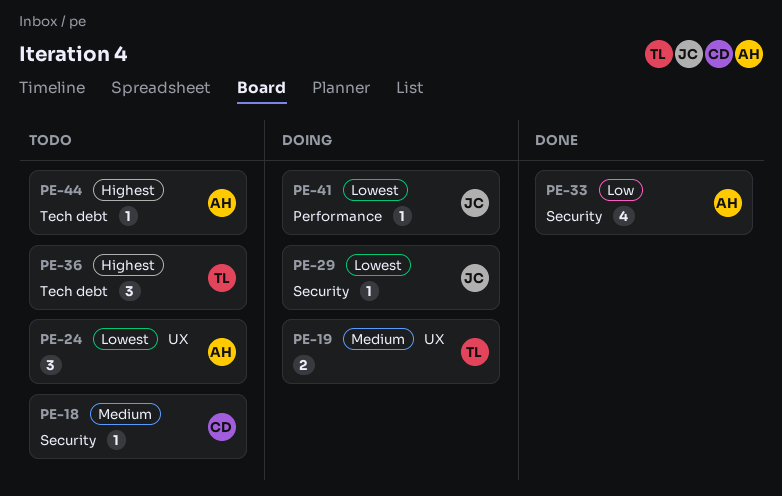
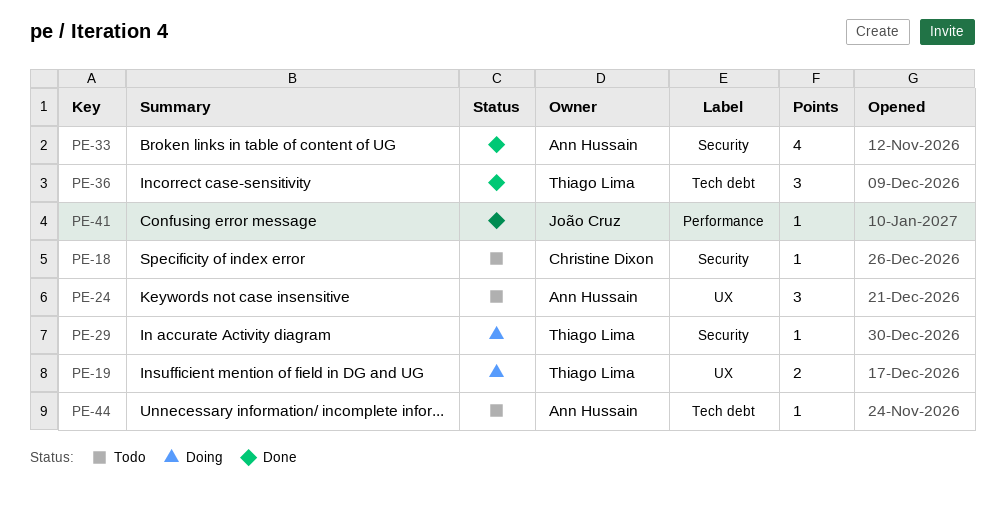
PE-29, owner: João Cruz -> Thiago Lima
PE-36, status: Todo -> Done
PE-41, status: Doing -> Done

